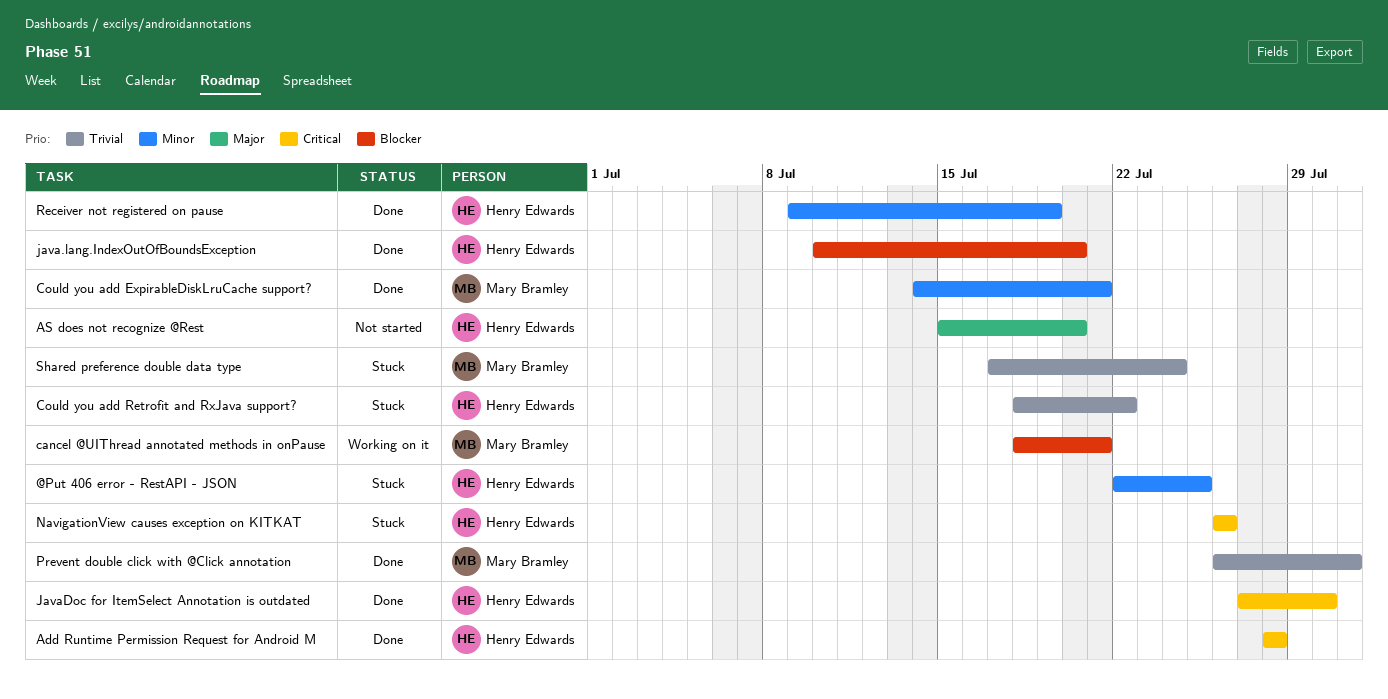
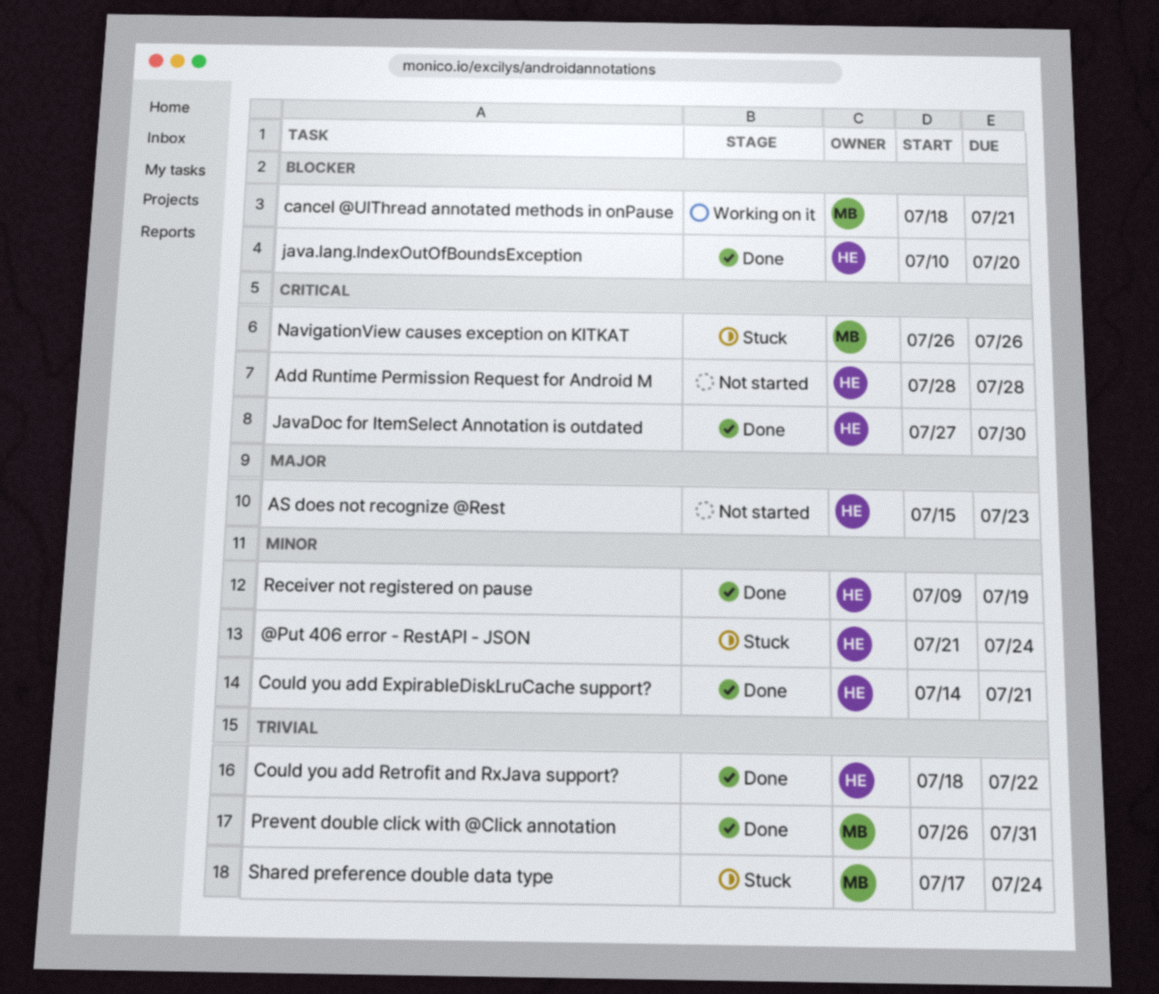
@Put 406 error - RestAPI - JSON, start: Jul 22 -> Jul 21
@Put 406 error - RestAPI - JSON, due: Jul 25 -> Jul 24
Add Runtime Permission Request for Android M, status: Done -> Not started
AS does not recognize @Rest, due: Jul 20 -> Jul 23
Could you add ExpirableDiskLruCache support?, owner: Mary Bramley -> Henry Edwards
Could you add Retrofit and RxJava support?, status: Stuck -> Done
NavigationView causes exception on KITKAT, owner: Henry Edwards -> Mary Bramley

